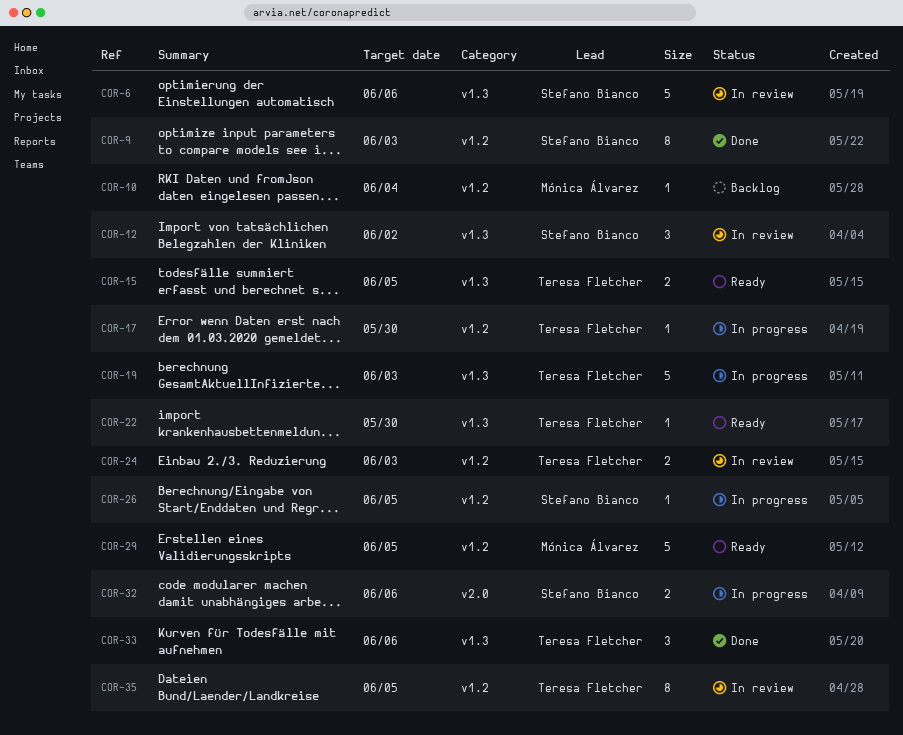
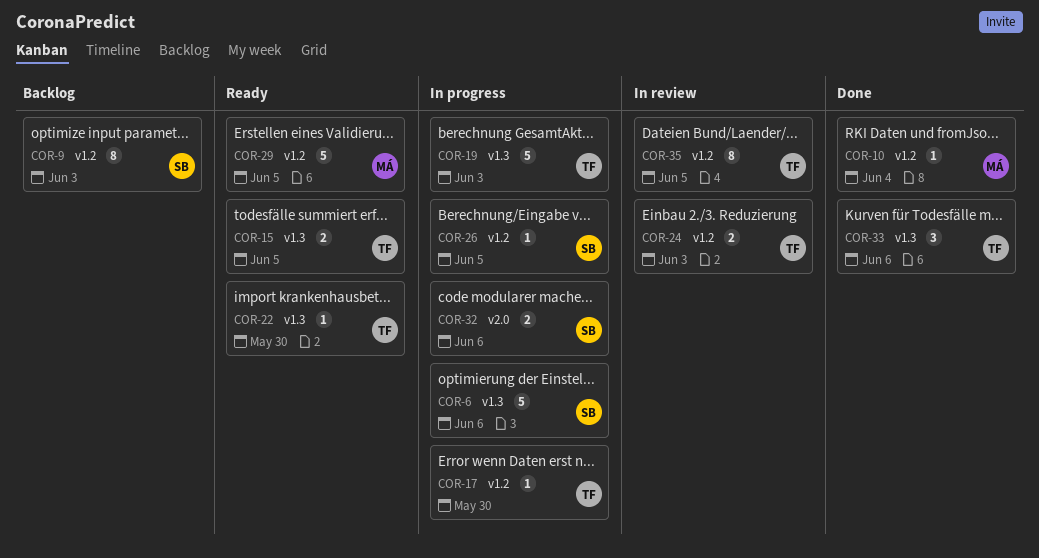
COR-6, status: In review -> In progress
COR-9, status: Done -> Backlog
COR-10, status: Backlog -> Done
COR-12: present -> none

